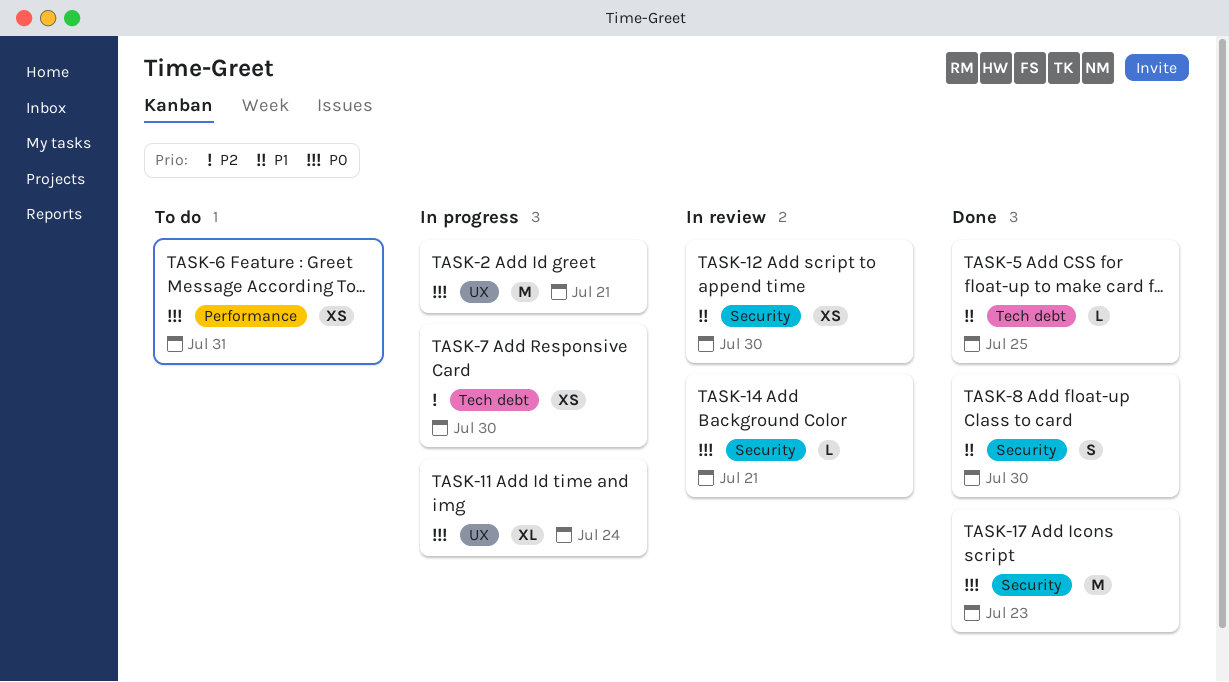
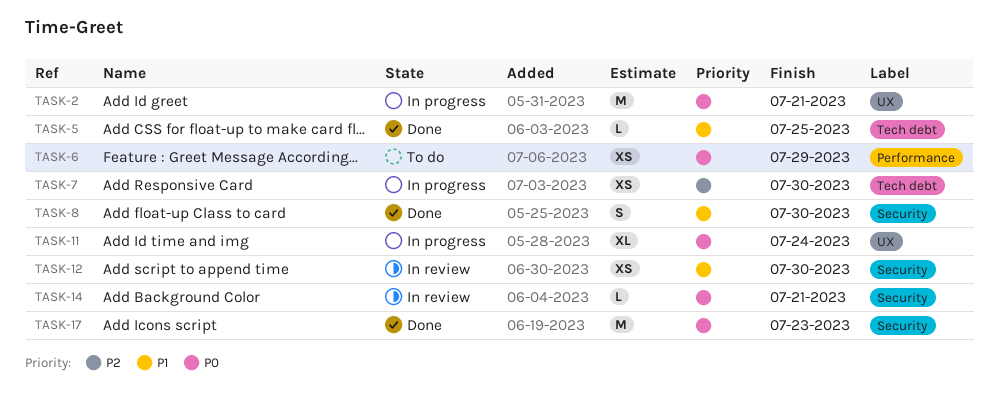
TASK-6, due: Jul 31 -> Jul 29

